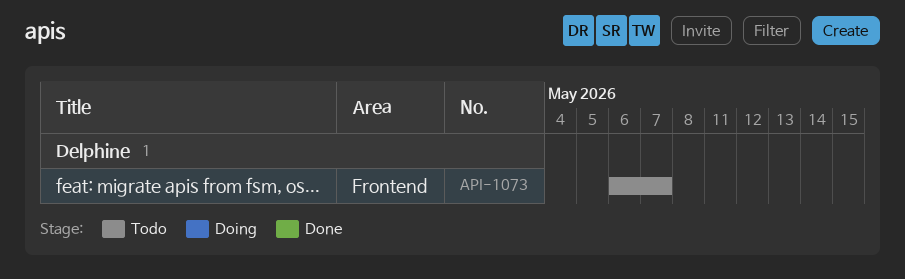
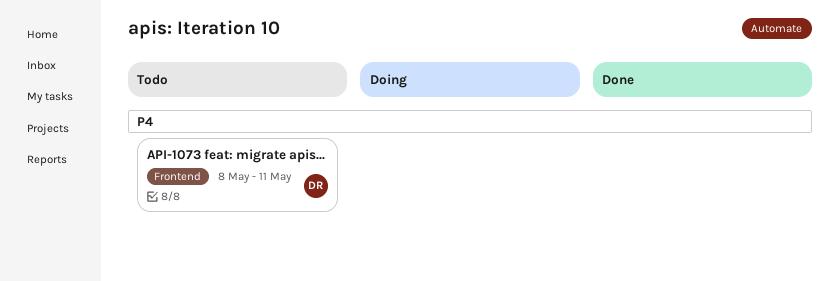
API-1073, start: May 6 -> May 8
API-1073, due: May 7 -> May 11

